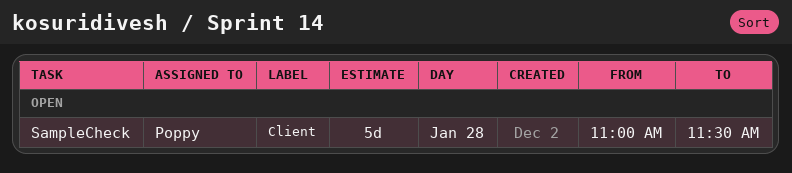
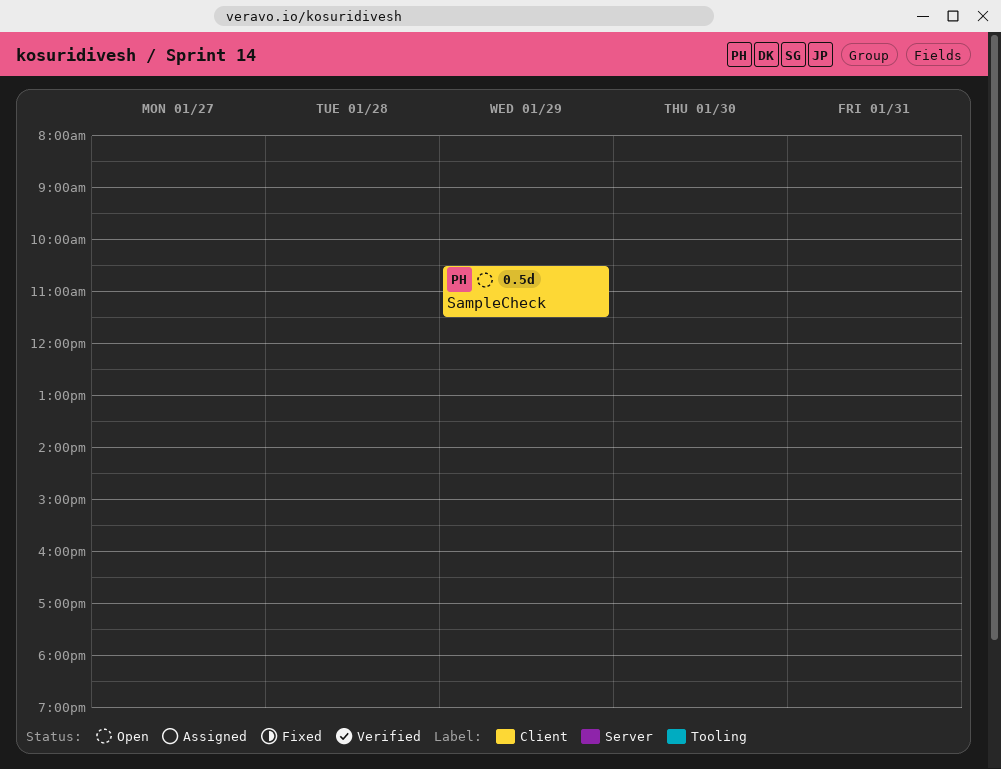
SampleCheck, estimate: 5d -> 0.5d
SampleCheck, day: Jan 28 -> Jan 29
SampleCheck, begins: 11:00 -> 10:30

